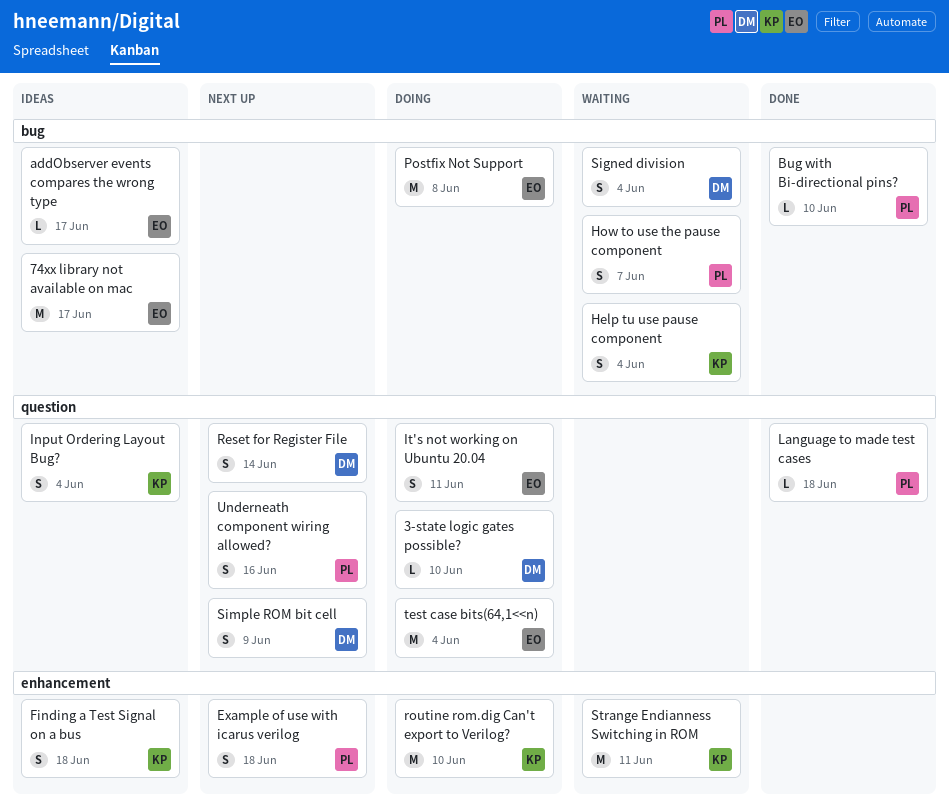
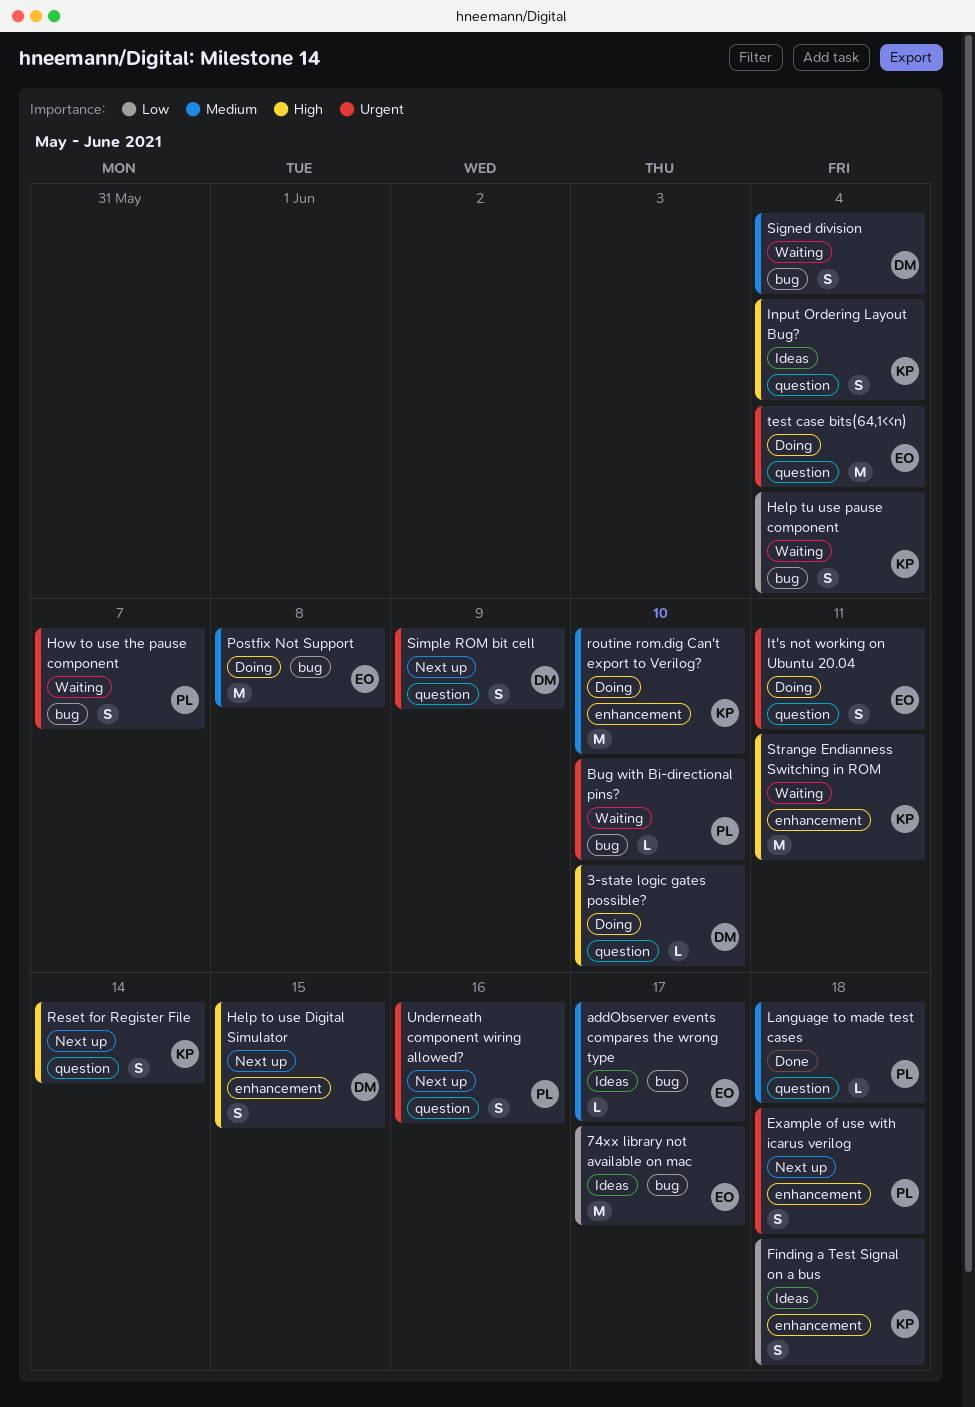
Bug with Bi-directional pins?, status: Done -> Waiting
Help to use Digital Simulator: none -> present
Reset for Register File, owner: DM -> KP

